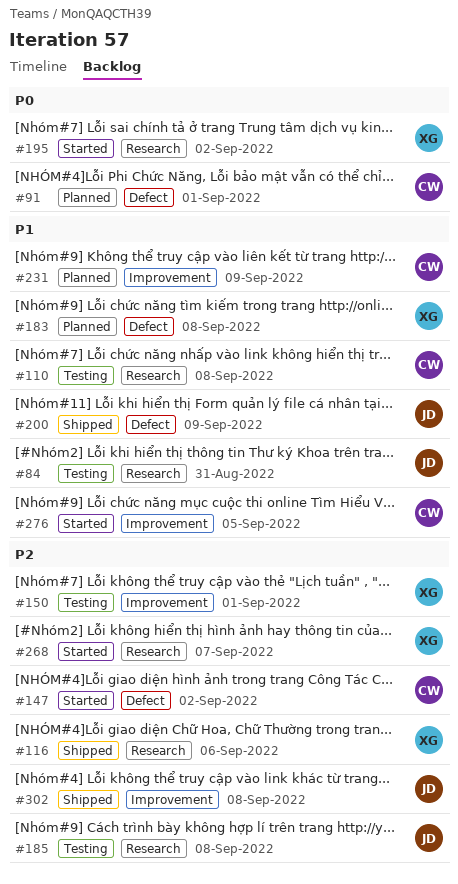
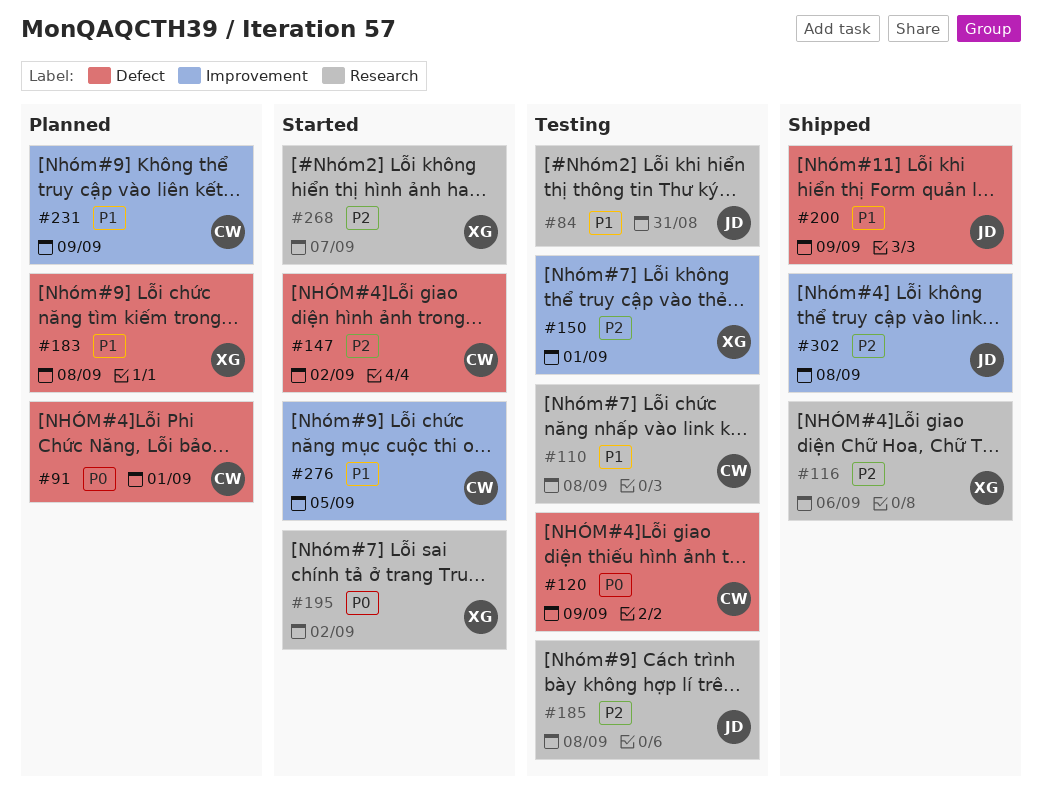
#120: none -> present

